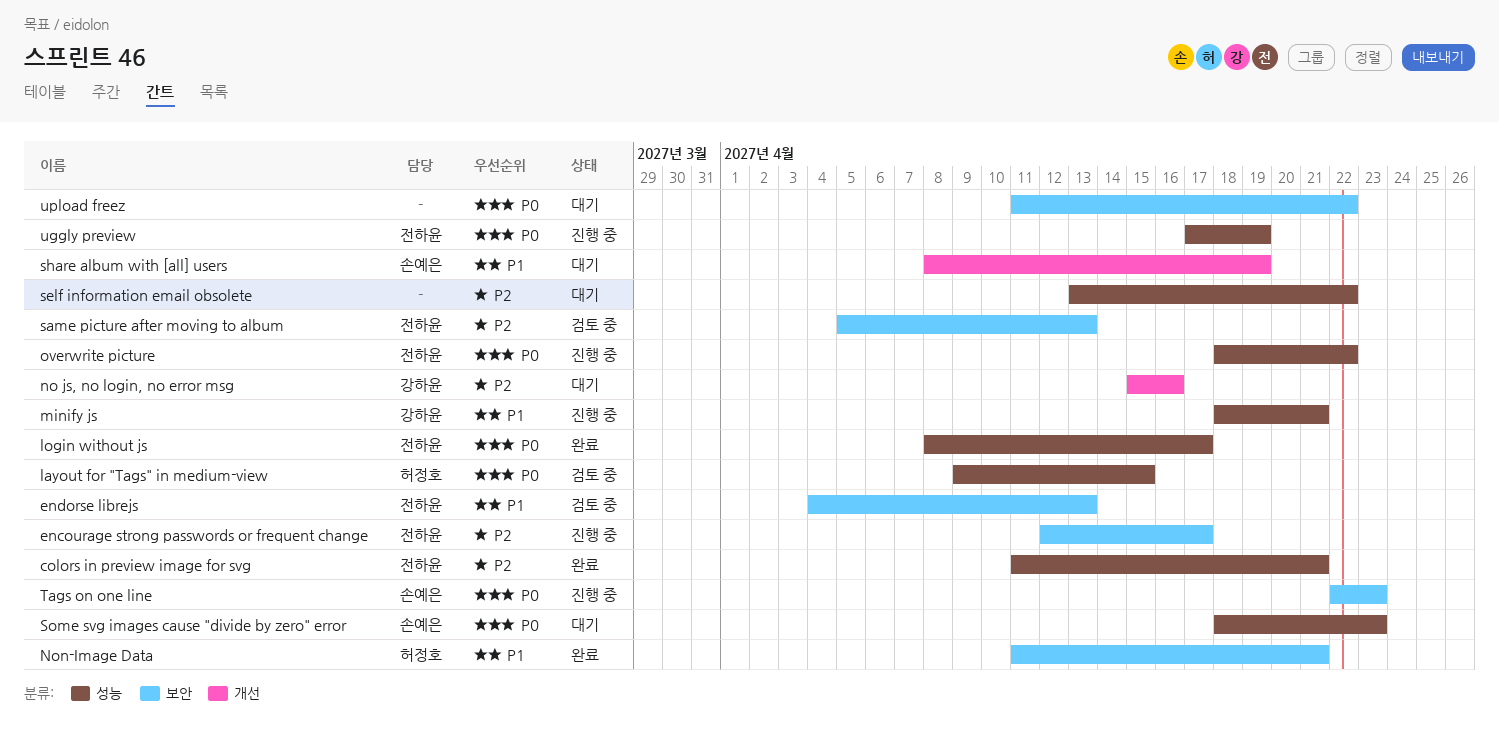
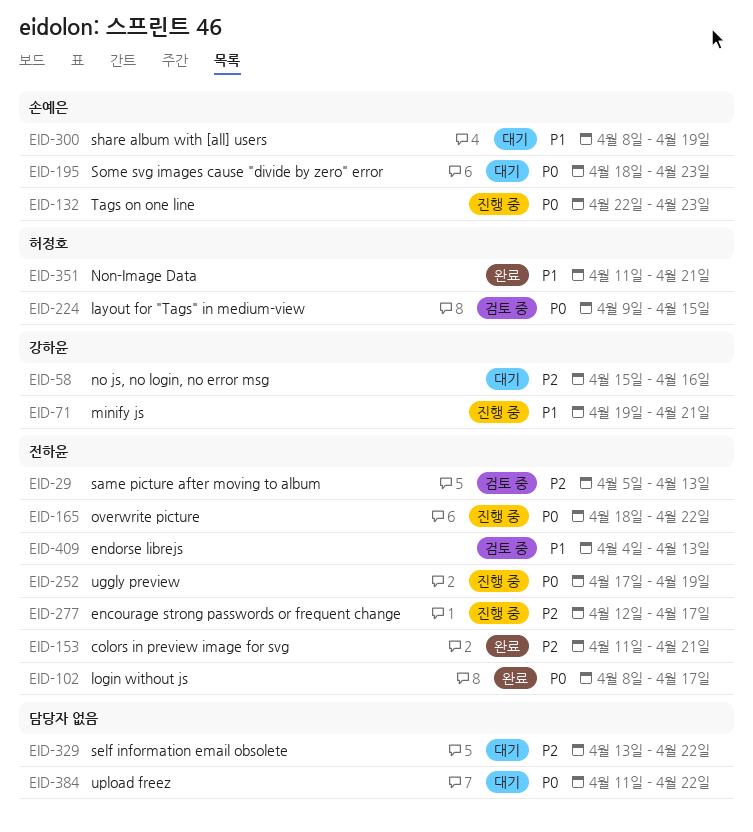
minify js, start: Apr 18 -> Apr 19

